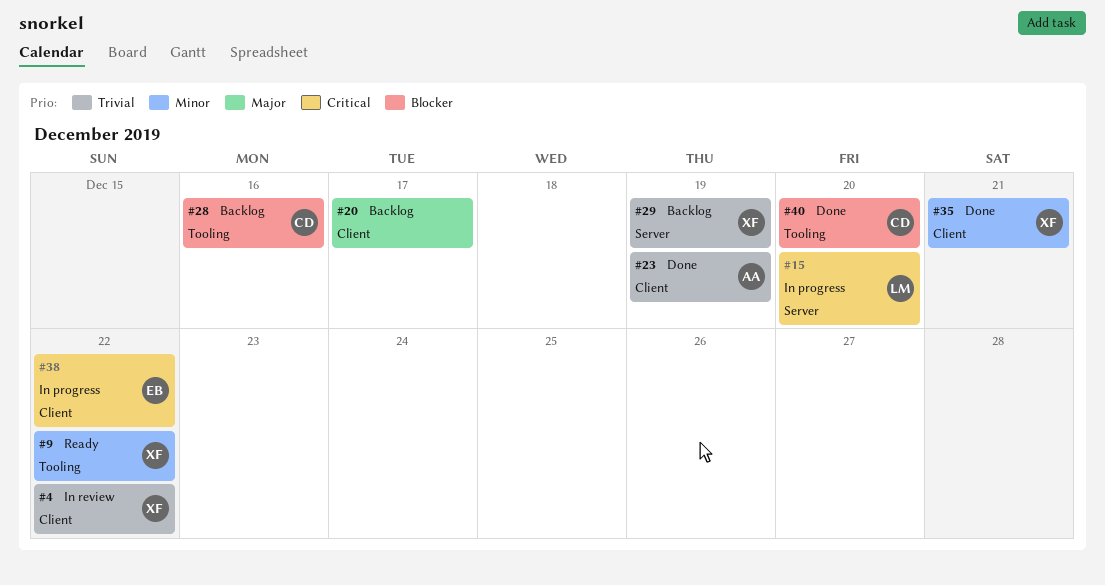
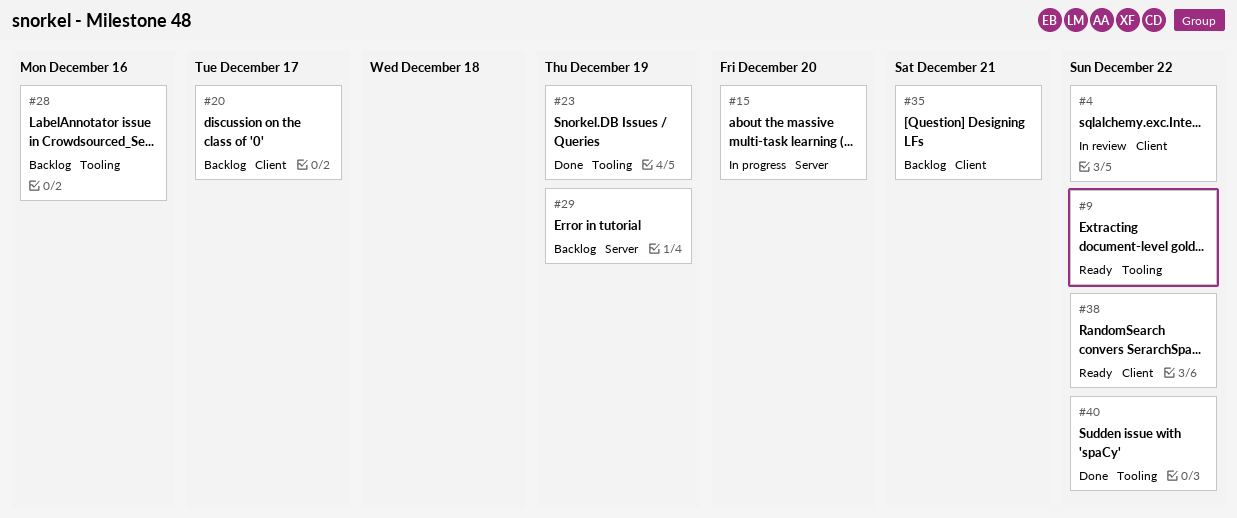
#23, label: Client -> Tooling
#35, status: Done -> Backlog
#38, status: In progress -> Ready
#40, due: Dec 20 -> Dec 22

